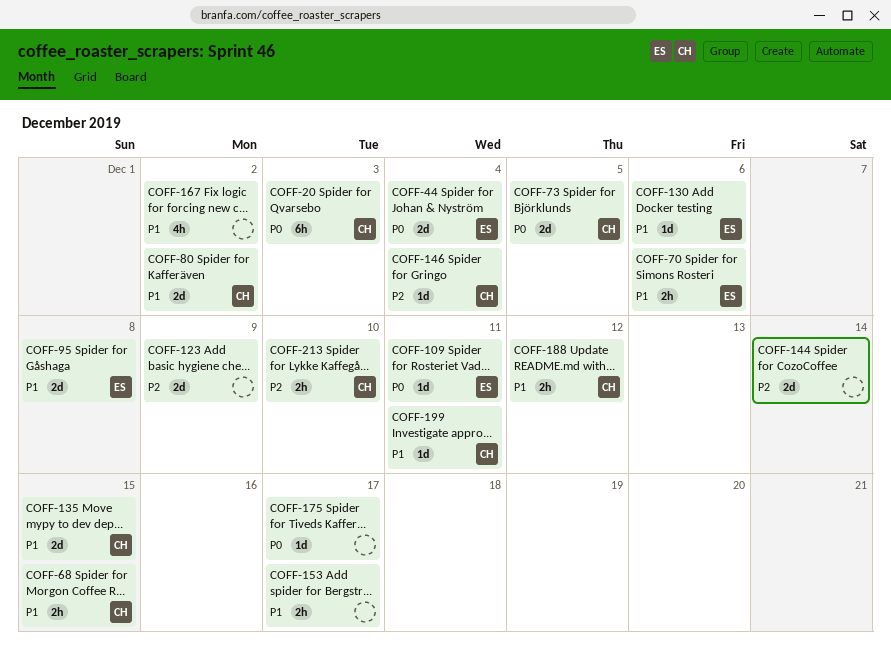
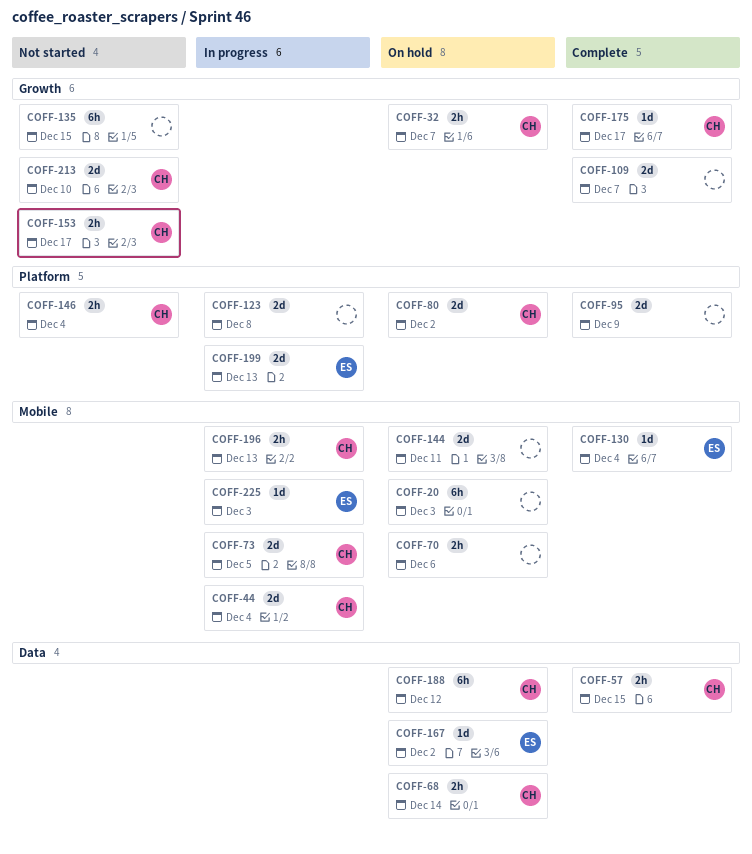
COFF-20, owner: CH -> none
COFF-32: none -> present
COFF-44, owner: ES -> CH
COFF-57: none -> present
COFF-68, due: Dec 15 -> Dec 14
COFF-70, owner: ES -> none
COFF-95, owner: ES -> none
COFF-95, due: Dec 8 -> Dec 9
COFF-109, owner: ES -> none
COFF-109, estimate: 1d -> 2d
COFF-109, due: Dec 11 -> Dec 7
COFF-123, due: Dec 9 -> Dec 8
COFF-130, due: Dec 6 -> Dec 4
COFF-135, owner: CH -> none
COFF-135, estimate: 2d -> 6h
COFF-144, due: Dec 14 -> Dec 11
COFF-146, estimate: 1d -> 2h
COFF-153, owner: none -> CH
COFF-167, owner: none -> ES
COFF-167, estimate: 4h -> 1d
COFF-175, owner: none -> CH
COFF-188, estimate: 2h -> 6h
COFF-196: none -> present
COFF-199, owner: CH -> ES
COFF-199, estimate: 1d -> 2d
COFF-199, due: Dec 11 -> Dec 13
COFF-213, estimate: 2h -> 2d
COFF-225: none -> present

